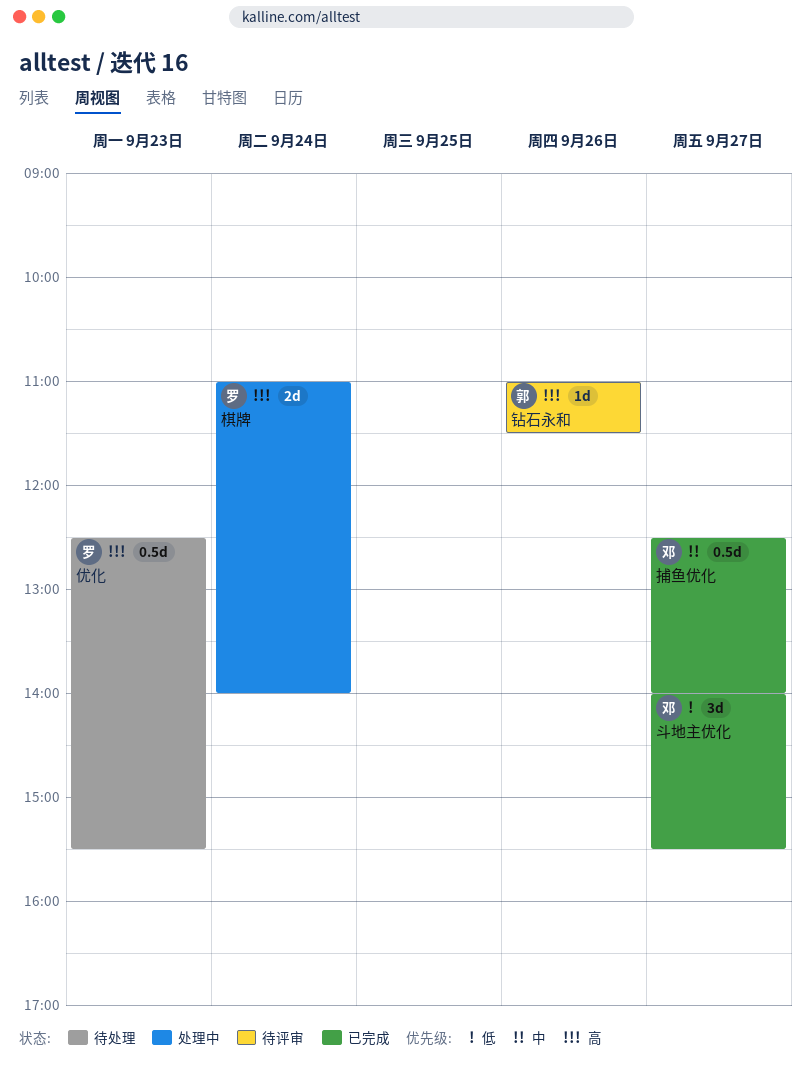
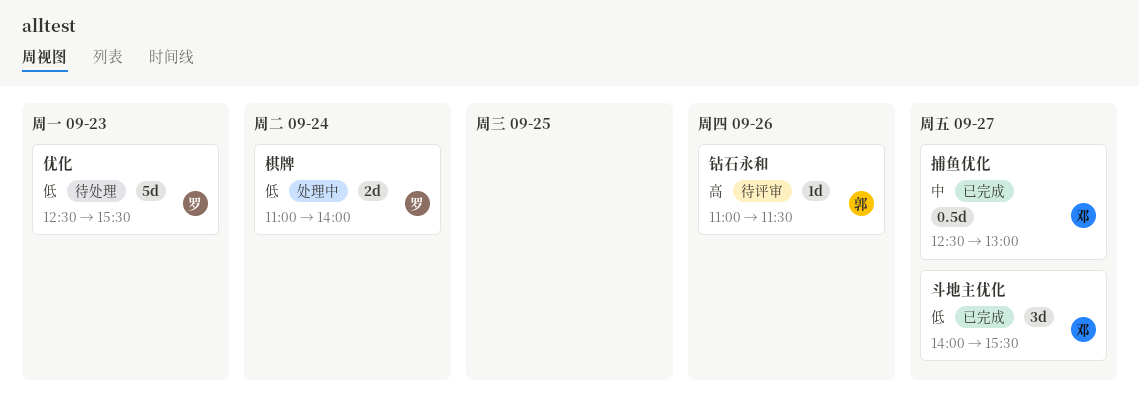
优化, priority: 高 -> 低
优化, estimate: 0.5d -> 5d
捕鱼优化, ends: 14:00 -> 13:00
棋牌, priority: 高 -> 低

